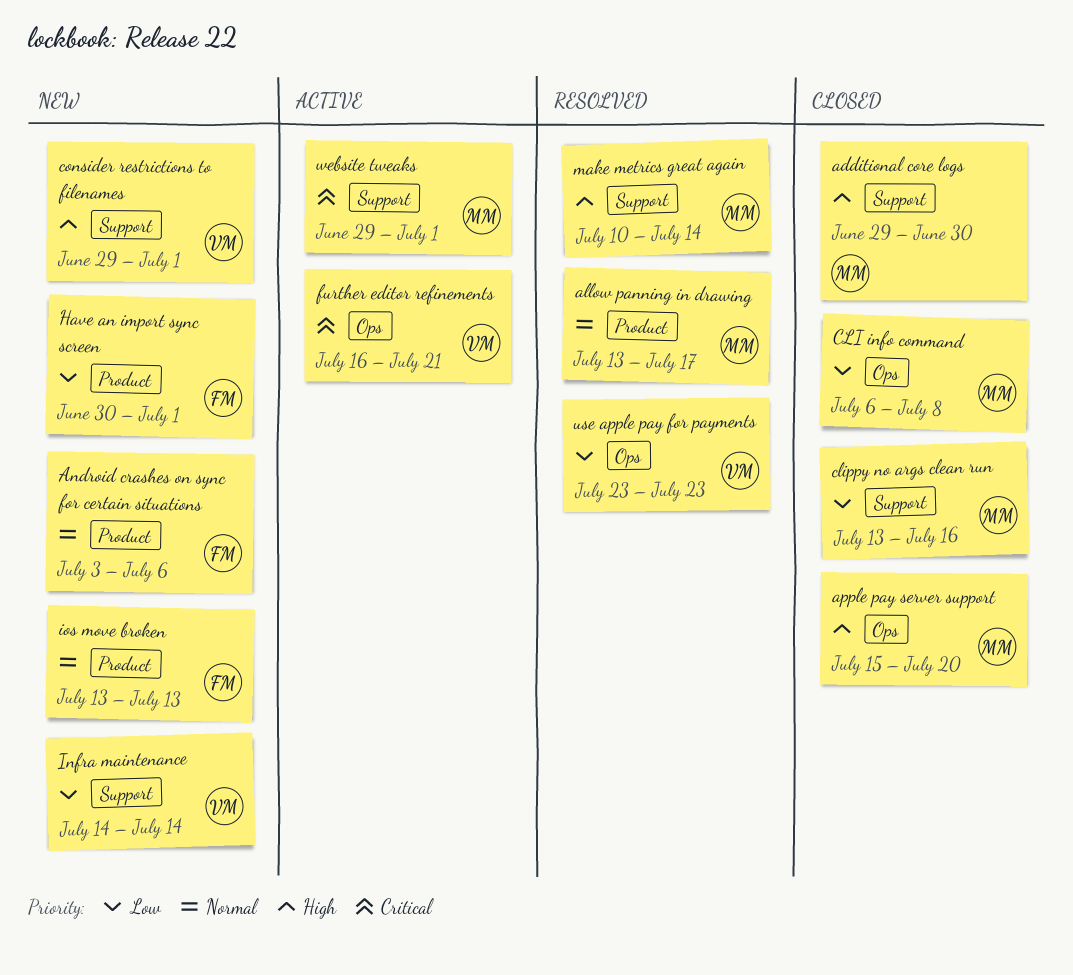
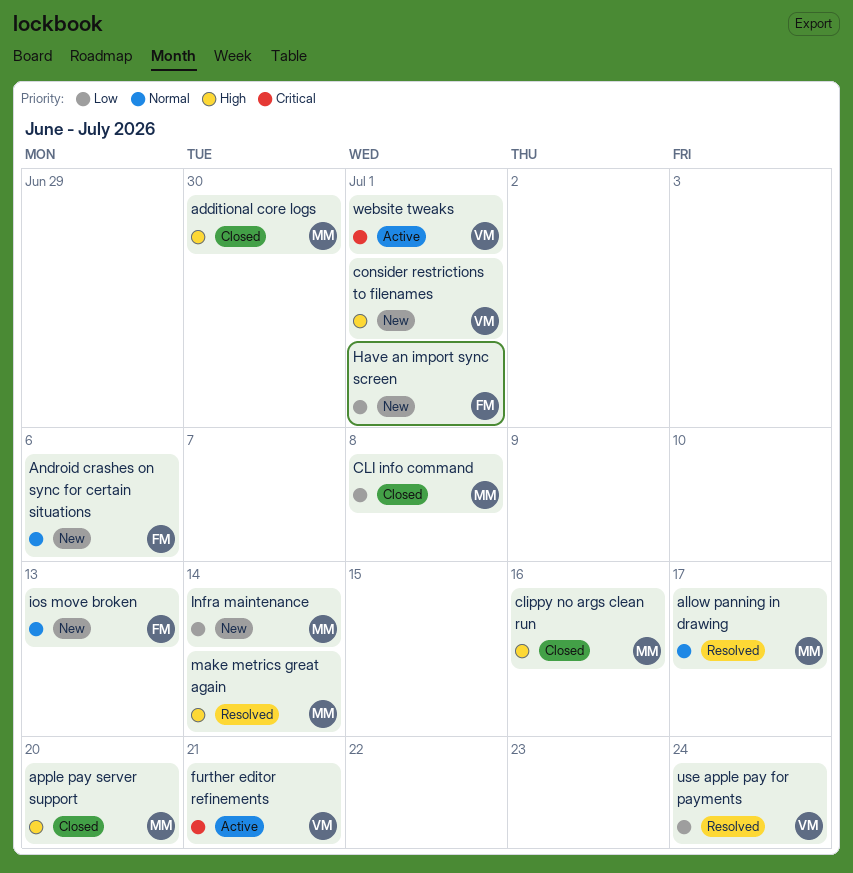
clippy no args clean run, priority: Low -> High
Infra maintenance, owner: VM -> MM
use apple pay for payments, due: Jul 23 -> Jul 24
website tweaks, owner: MM -> VM

